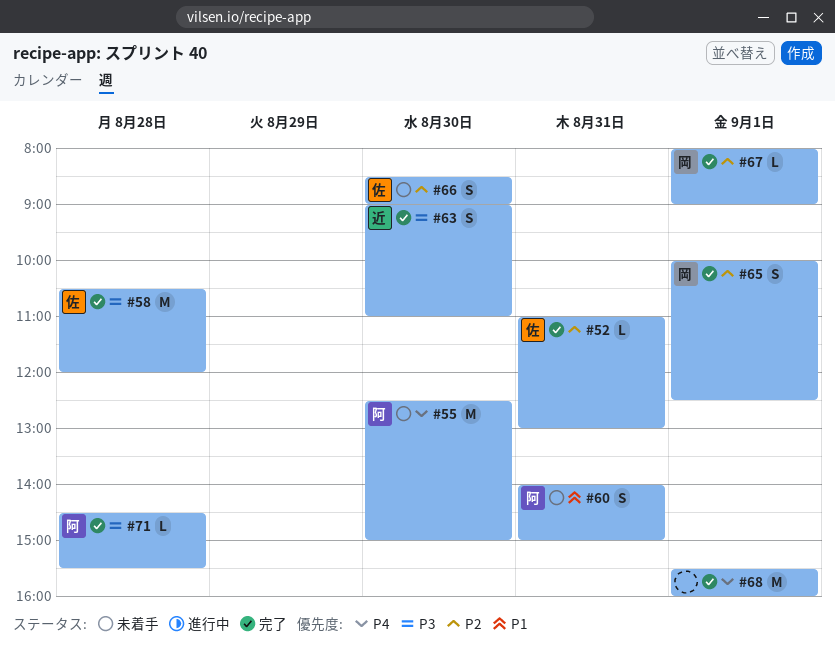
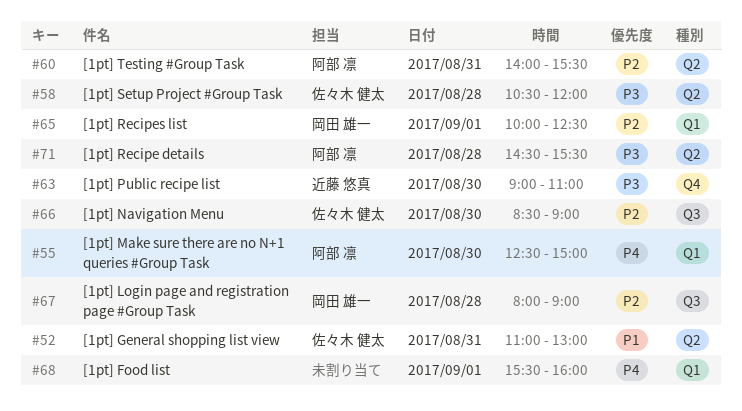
#52, priority: P2 -> P1
#60, priority: P1 -> P2
#60, ends: 15:00 -> 15:30
#67, day: Sep 1 -> Aug 28

